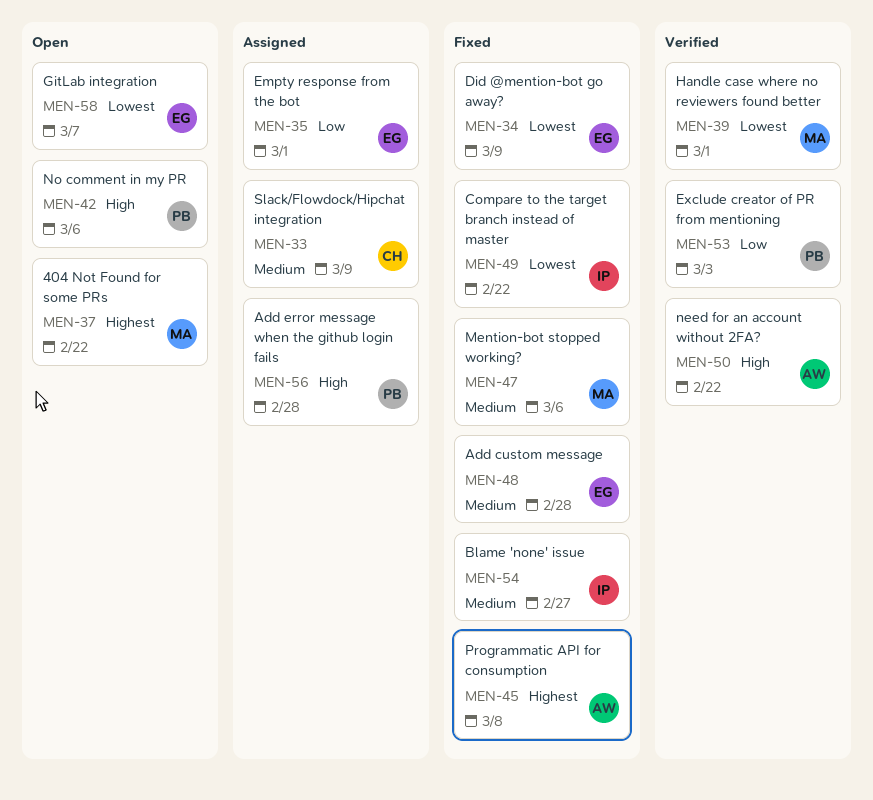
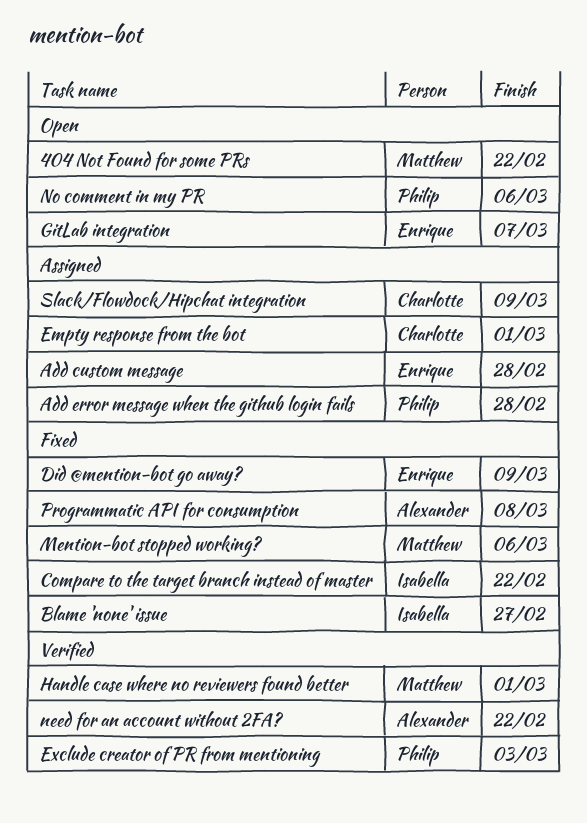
Add custom message, status: Fixed -> Assigned
Empty response from the bot, owner: Enrique -> Charlotte

